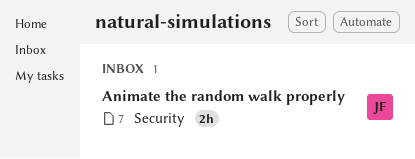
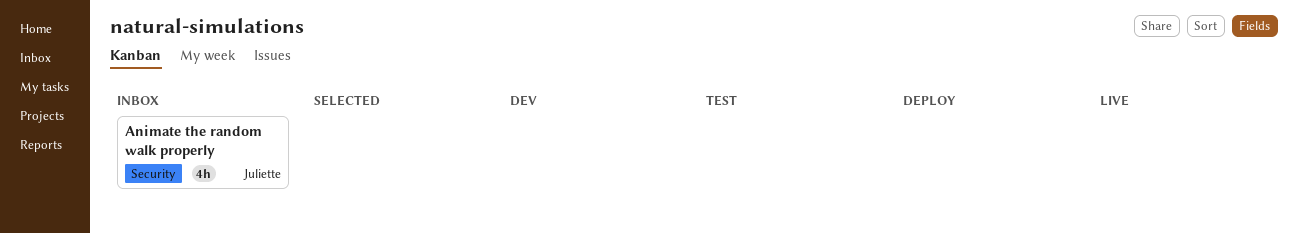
Animate the random walk properly, estimate: 2h -> 4h

